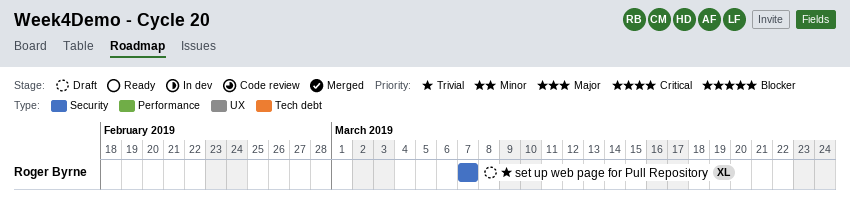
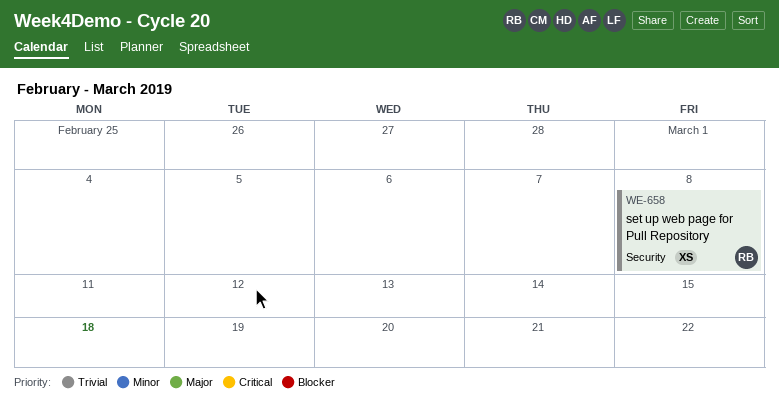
set up web page for Pull Repository, estimate: XL -> XS
set up web page for Pull Repository, due: Mar 7 -> Mar 8

